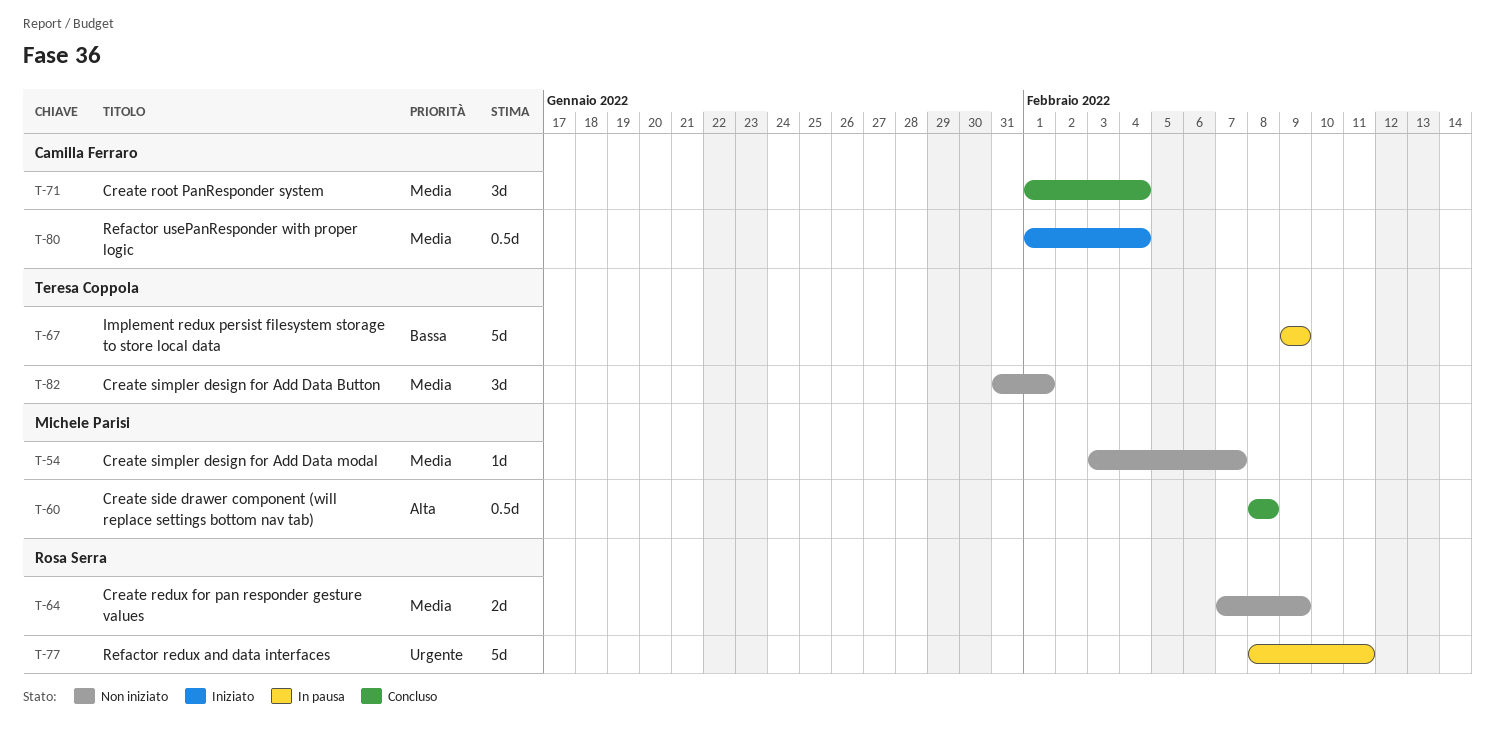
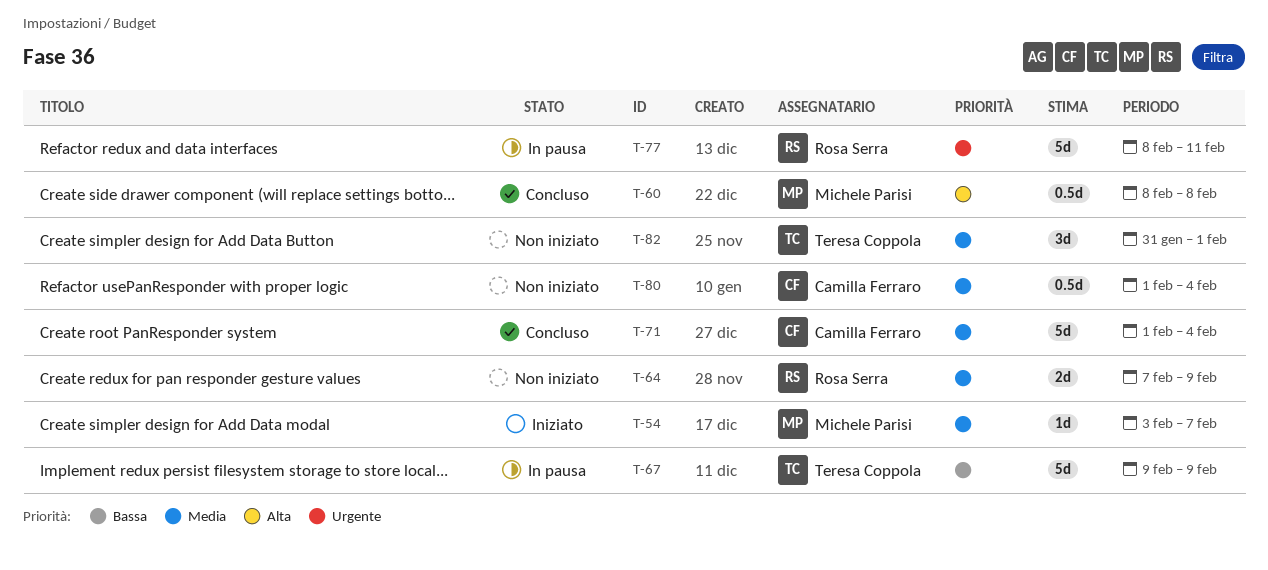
T-54, status: Non iniziato -> Iniziato
T-71, estimate: 3d -> 5d
T-80, status: Iniziato -> Non iniziato

